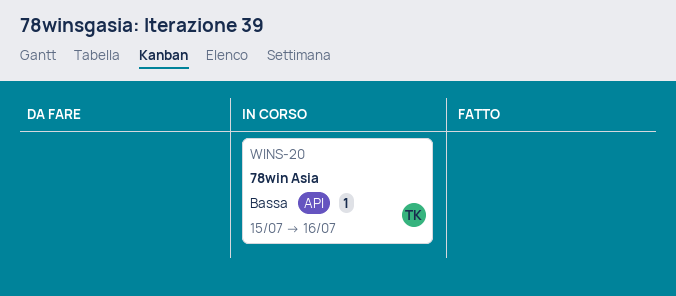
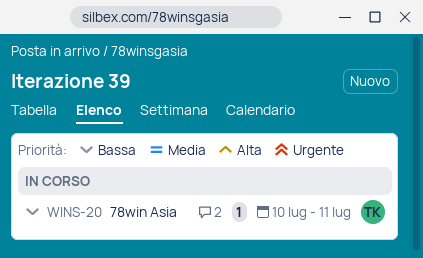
WINS-20, start: Jul 15 -> Jul 10
WINS-20, due: Jul 16 -> Jul 11

